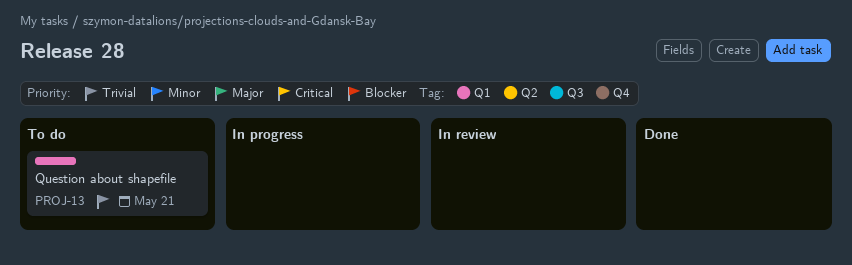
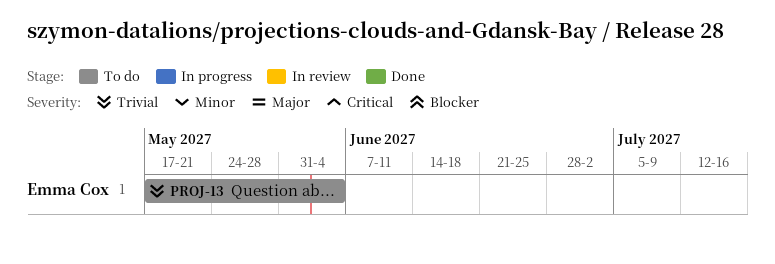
PROJ-13, due: May 21 -> Jun 4

